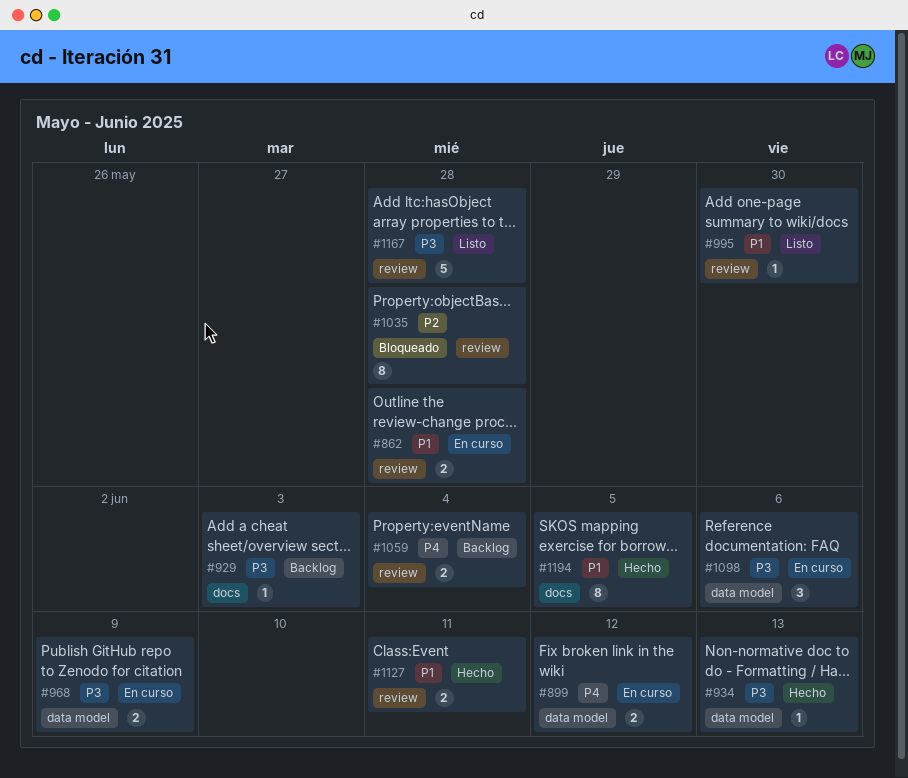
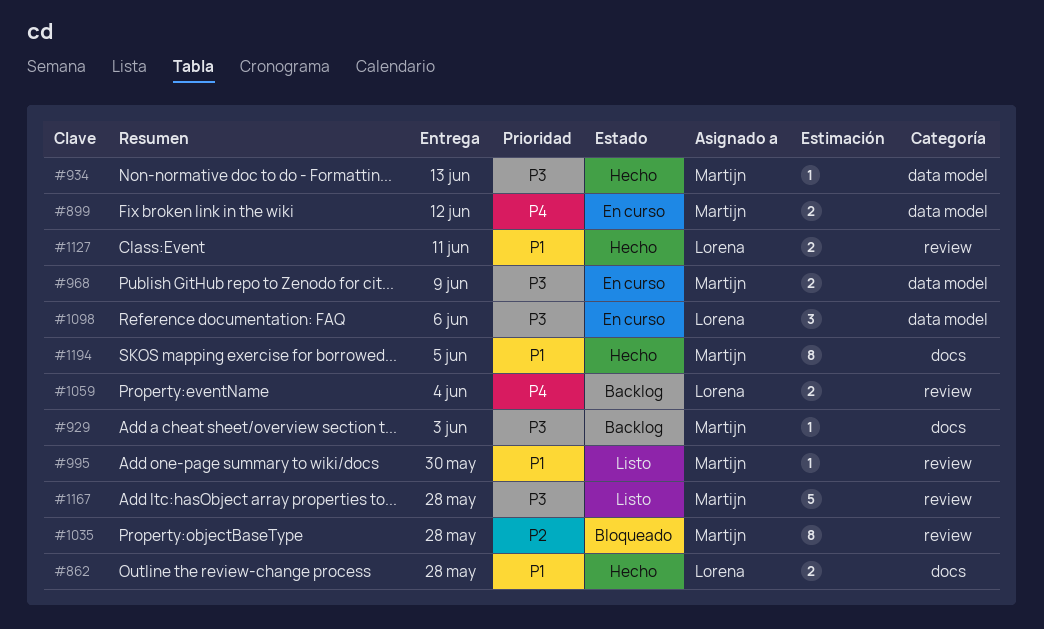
#862, status: En curso -> Hecho
#862, label: review -> docs

